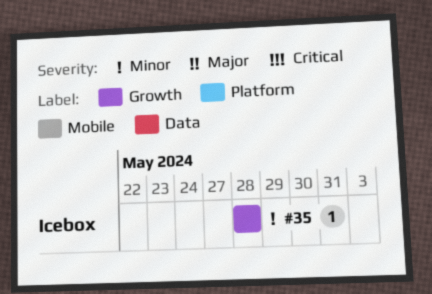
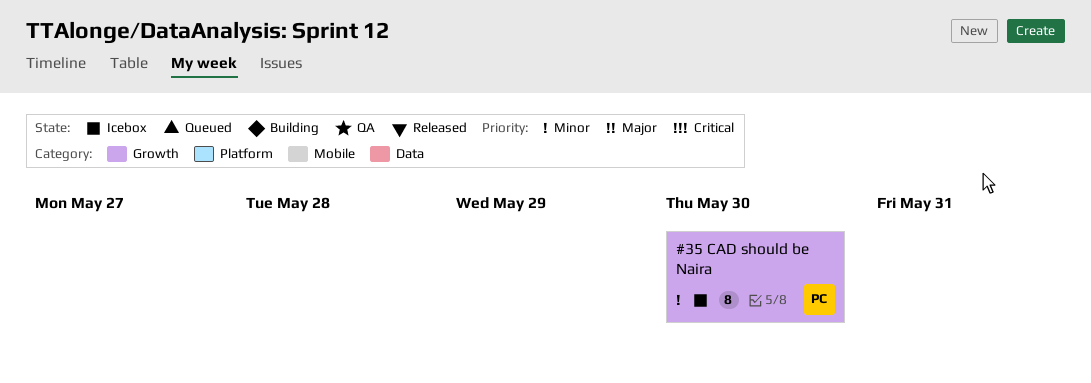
#35, estimate: 1 -> 8
#35, due: May 28 -> May 30

